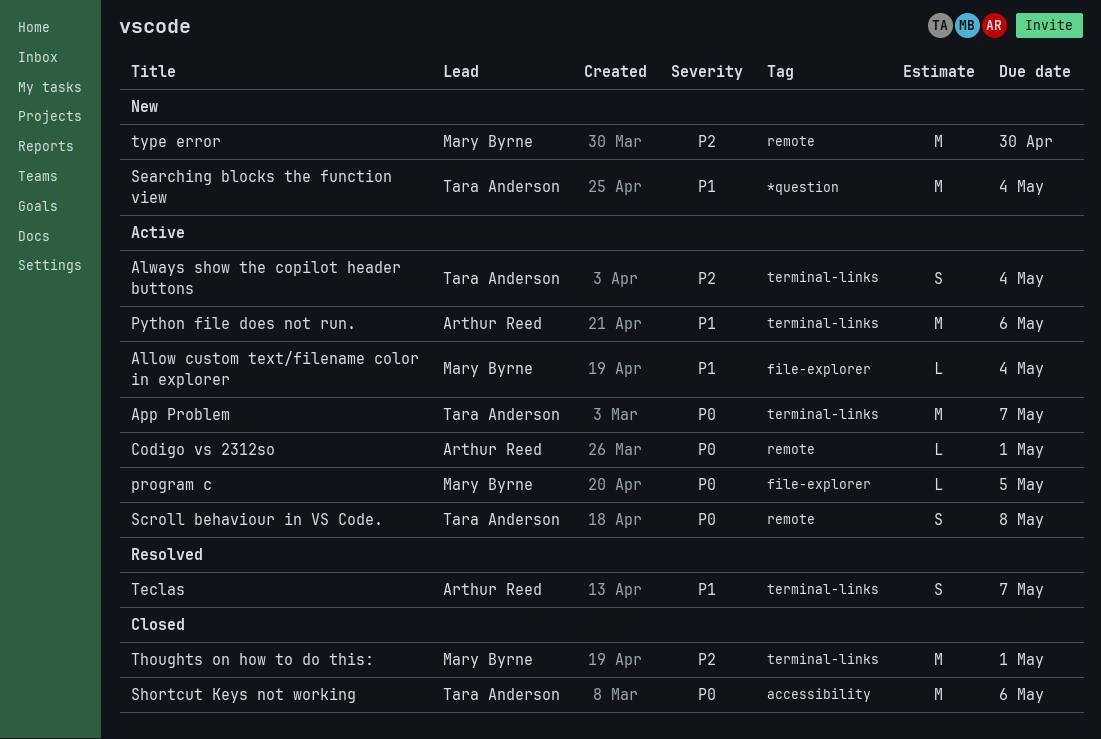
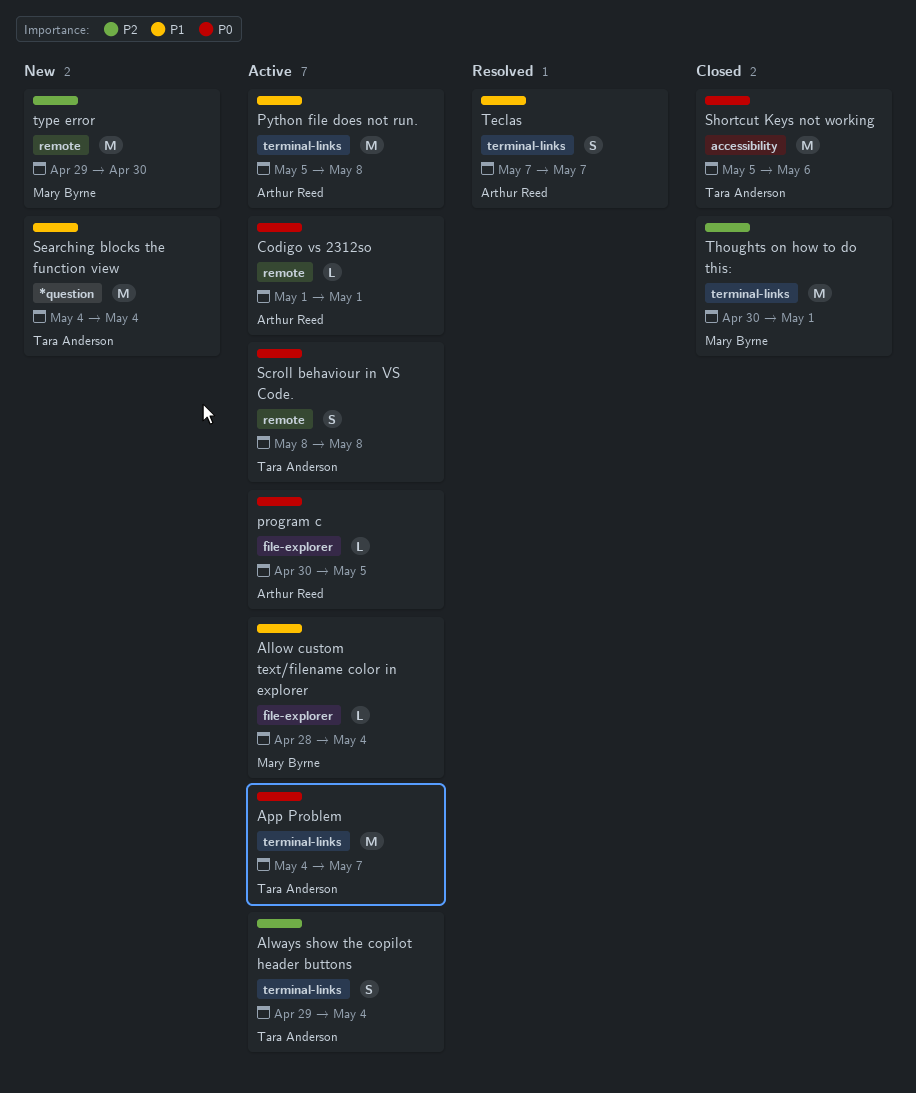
program c, owner: Mary Byrne -> Arthur Reed
Python file does not run., due: May 6 -> May 8

